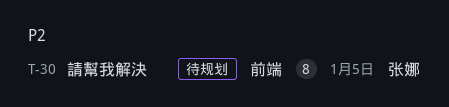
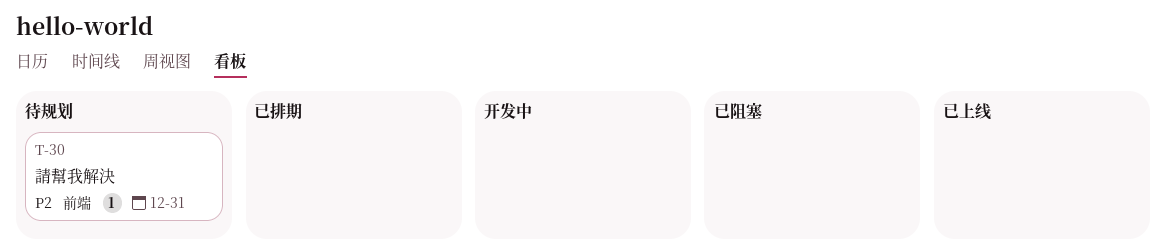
T-30, estimate: 8 -> 1
T-30, due: Jan 5 -> Dec 31

